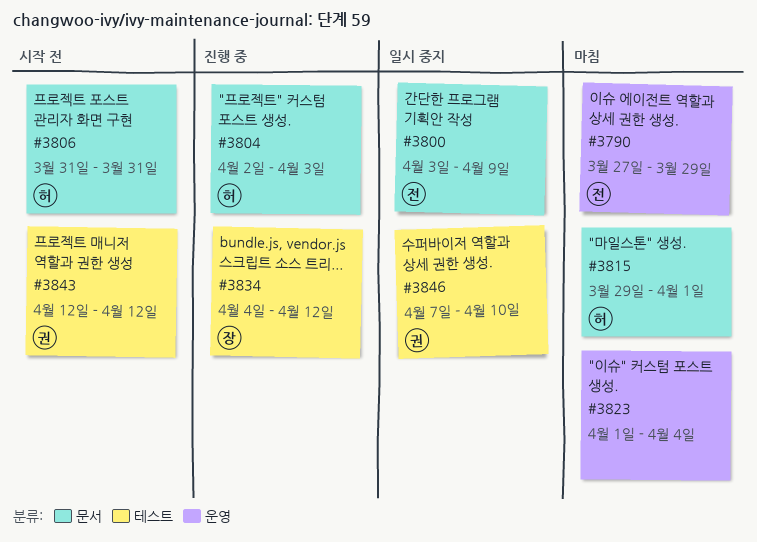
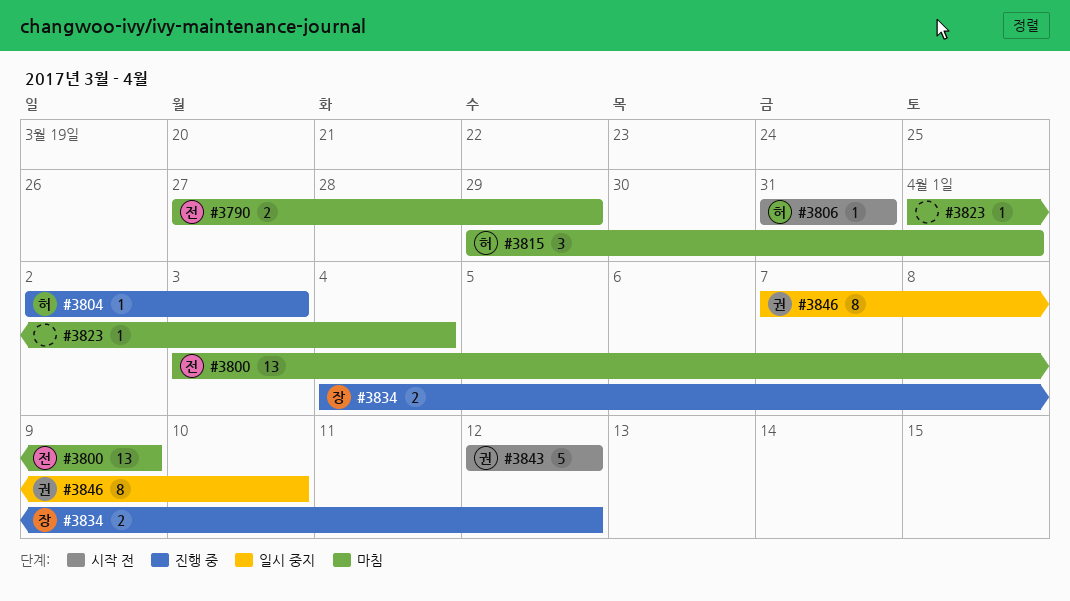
#3800, status: 일시 중지 -> 마침

